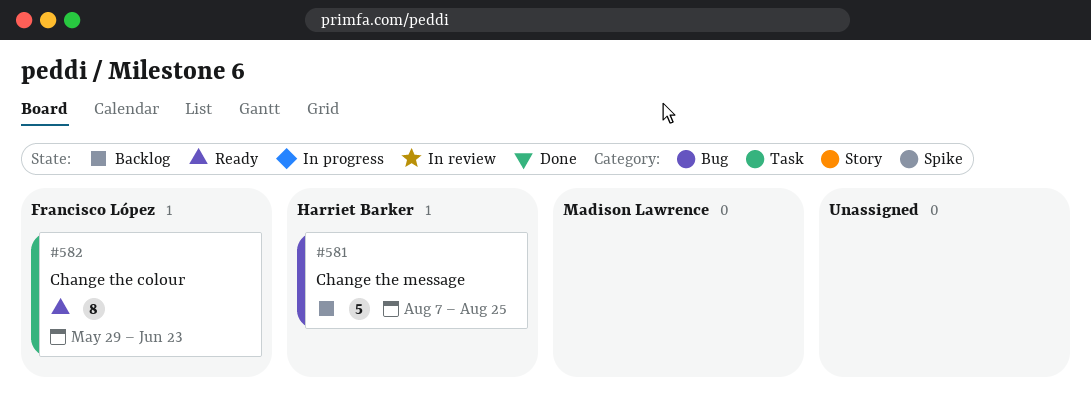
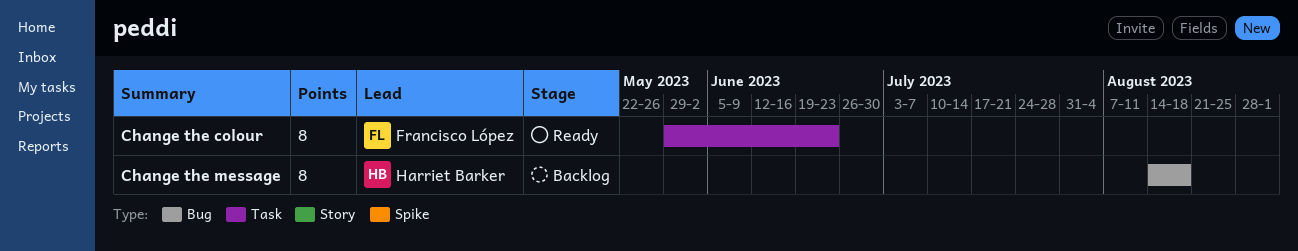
Change the message, estimate: 5 -> 8
Change the message, start: Aug 7 -> Aug 14
Change the message, due: Aug 25 -> Aug 18

